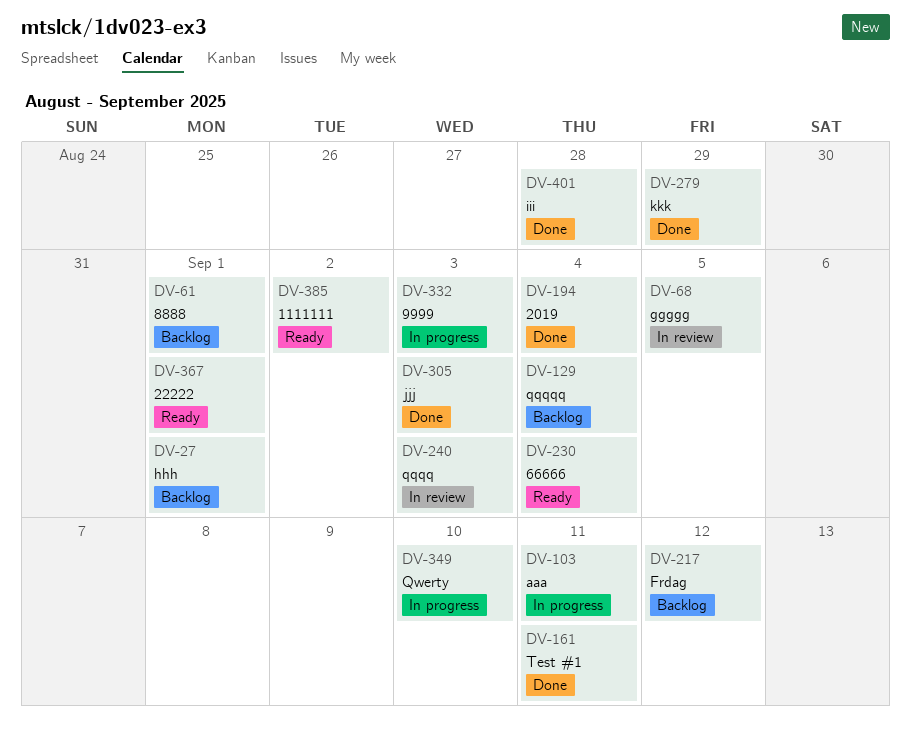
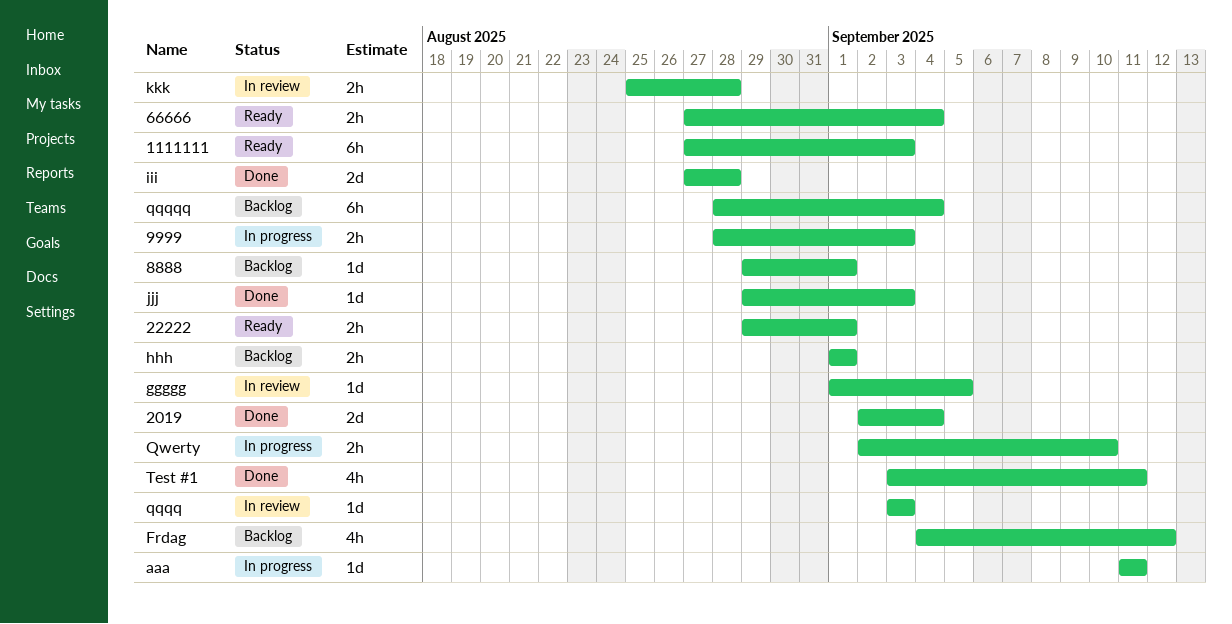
1111111, due: Sep 2 -> Sep 3
kkk, status: Done -> In review
kkk, due: Aug 29 -> Aug 28

